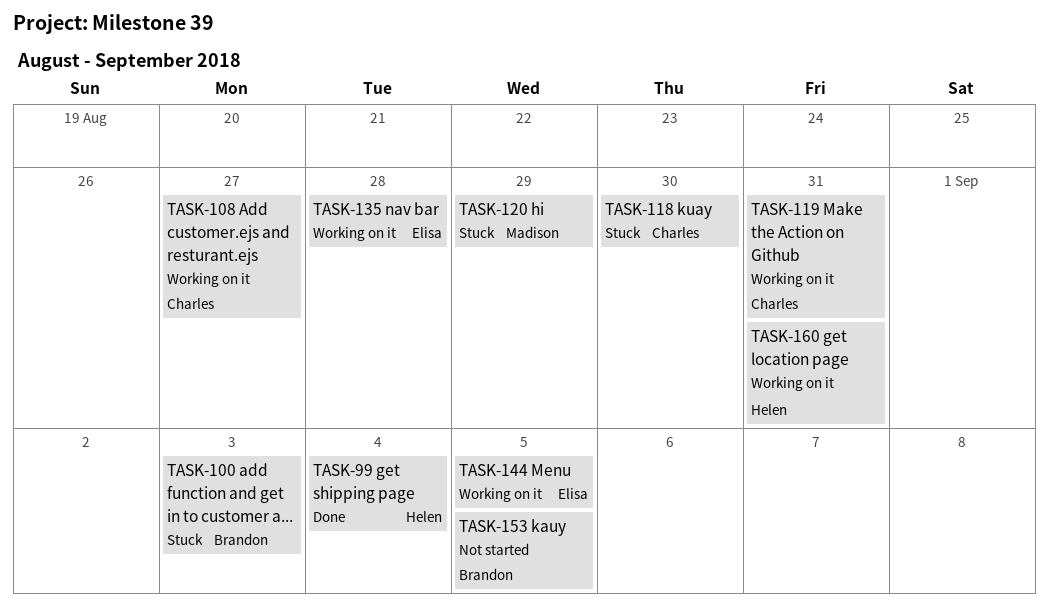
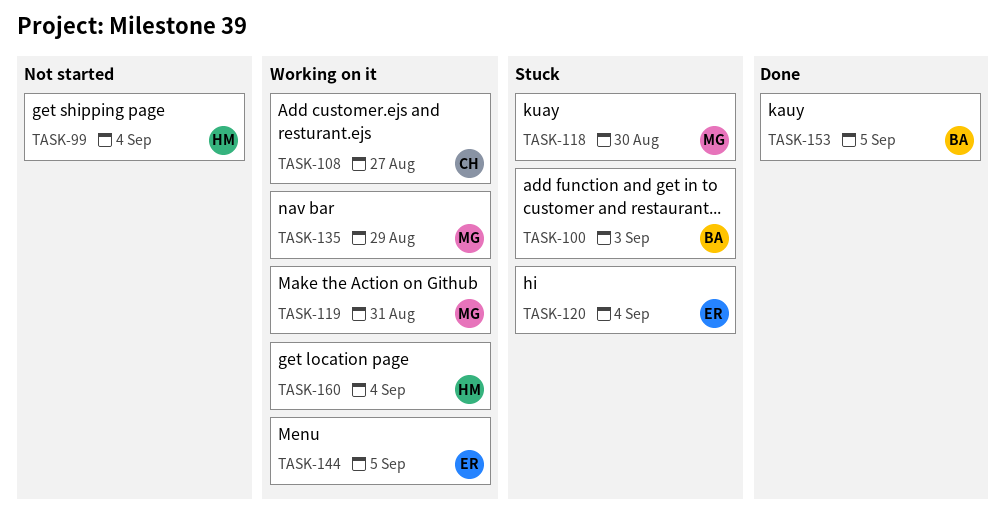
TASK-99, status: Done -> Not started
TASK-118, owner: Charles -> Madison
TASK-119, owner: Charles -> Madison
TASK-120, owner: Madison -> Elisa
TASK-120, due: Aug 29 -> Sep 4
TASK-135, owner: Elisa -> Madison
TASK-135, due: Aug 28 -> Aug 29
TASK-153, status: Not started -> Done
TASK-160, due: Aug 31 -> Sep 4

